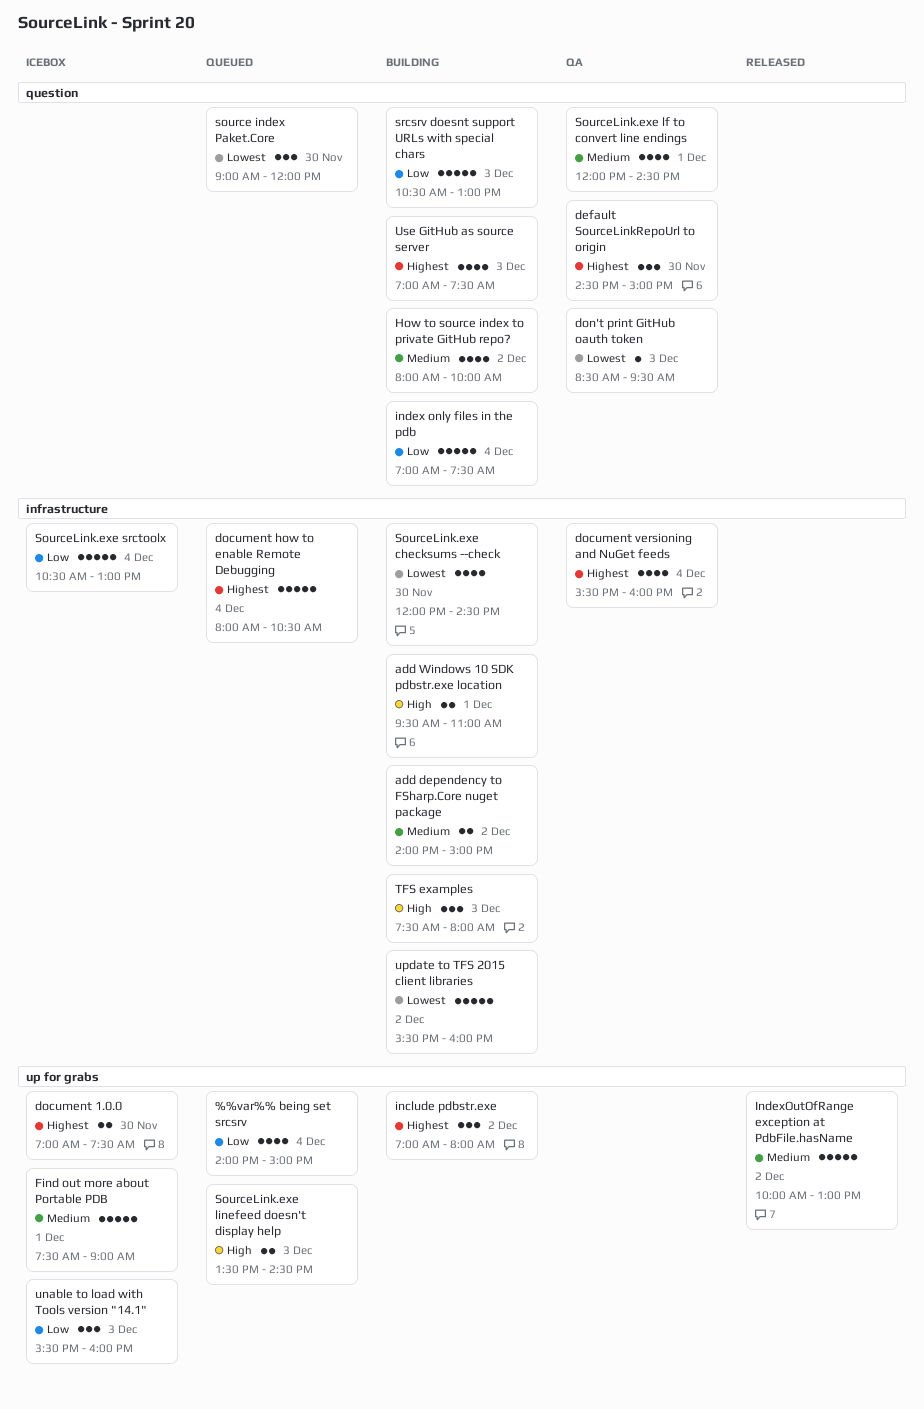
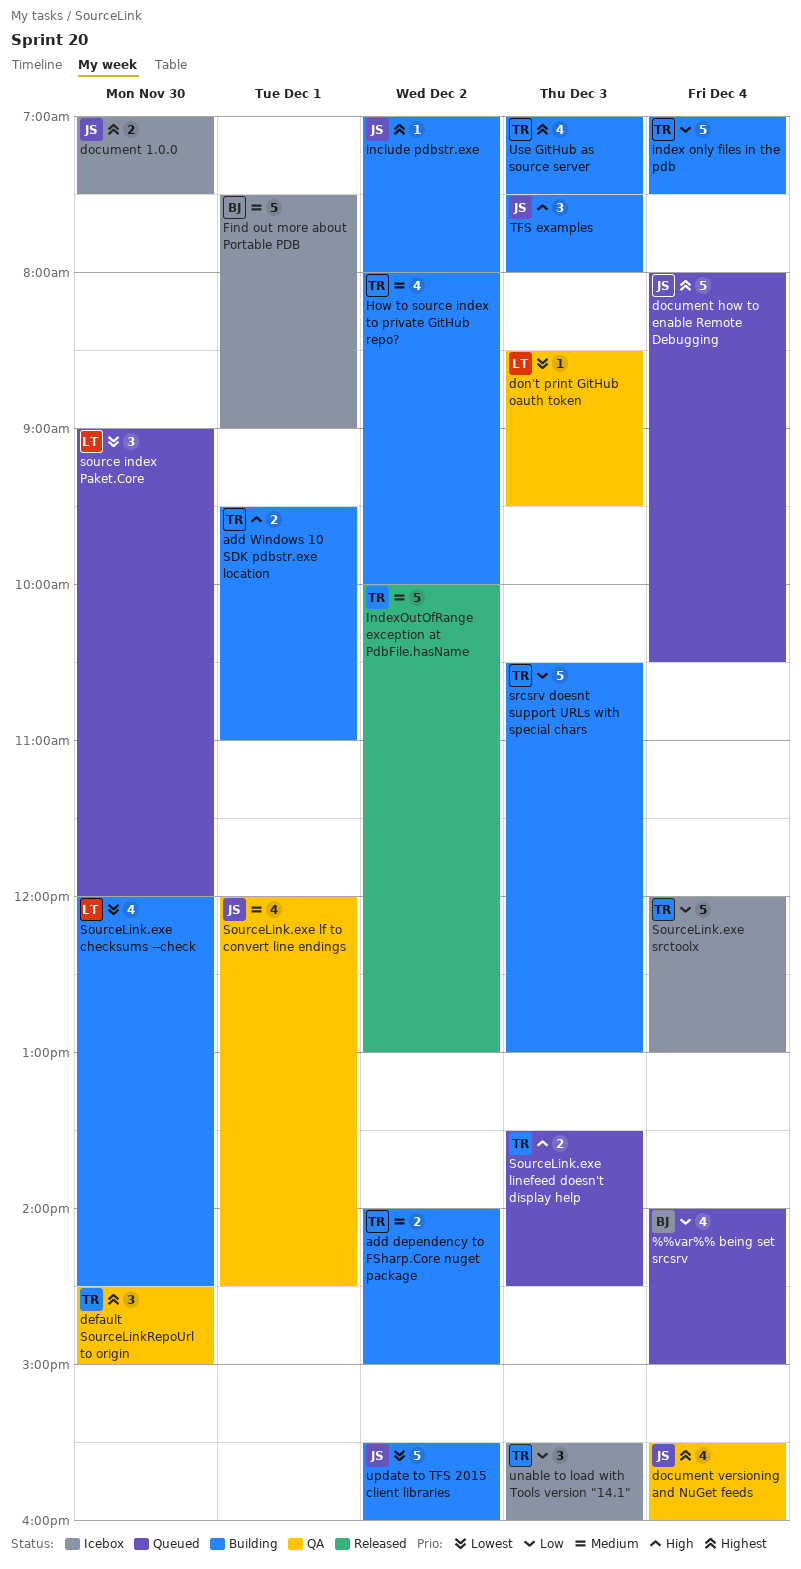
include pdbstr.exe, estimate: 3 -> 1
SourceLink.exe srctoolx, begins: 10:30 -> 12:00

